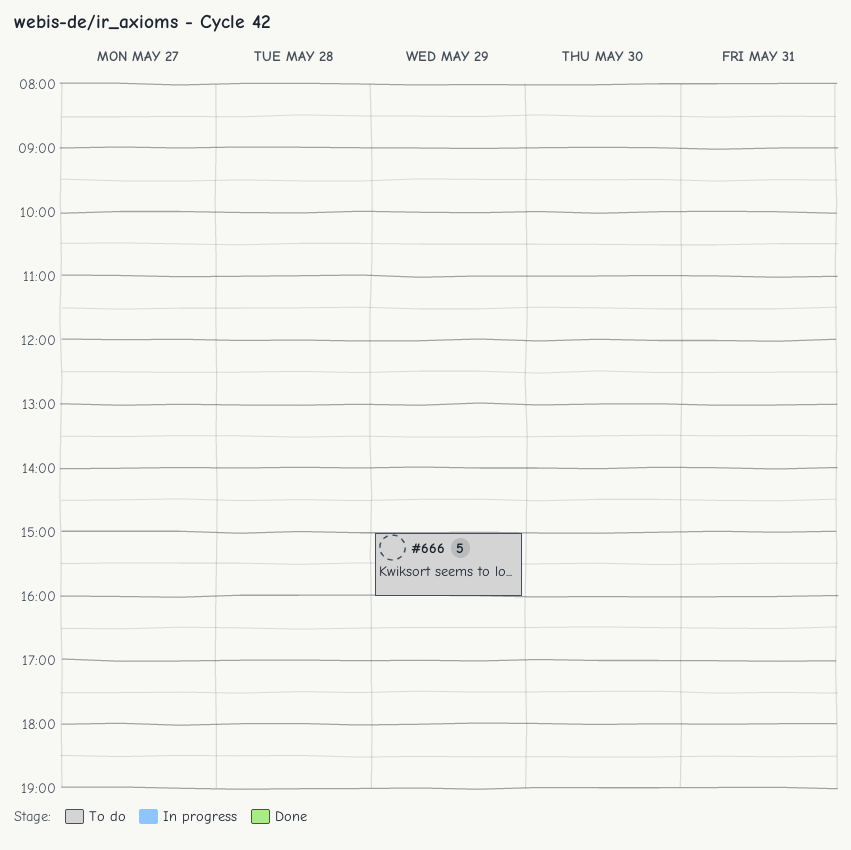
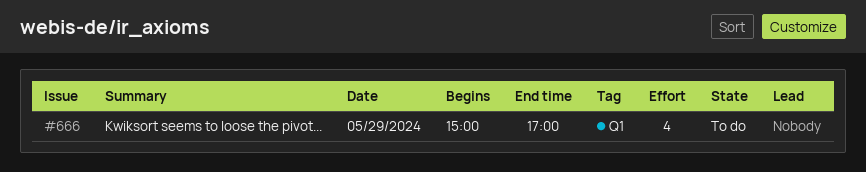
#666, estimate: 5 -> 4
#666, ends: 16:00 -> 17:00

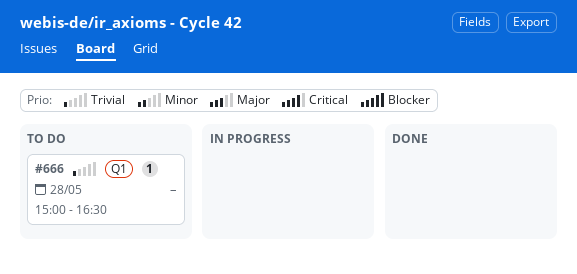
#666, estimate: 4 -> 1
#666, day: May 29 -> May 28
#666, ends: 17:00 -> 16:30

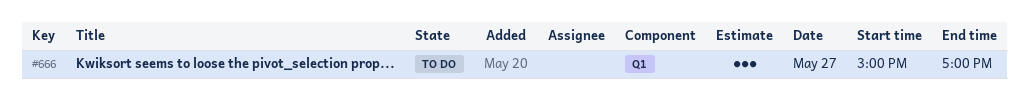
#666, estimate: 1 -> 3
#666, day: May 28 -> May 27
#666, ends: 16:30 -> 17:00

